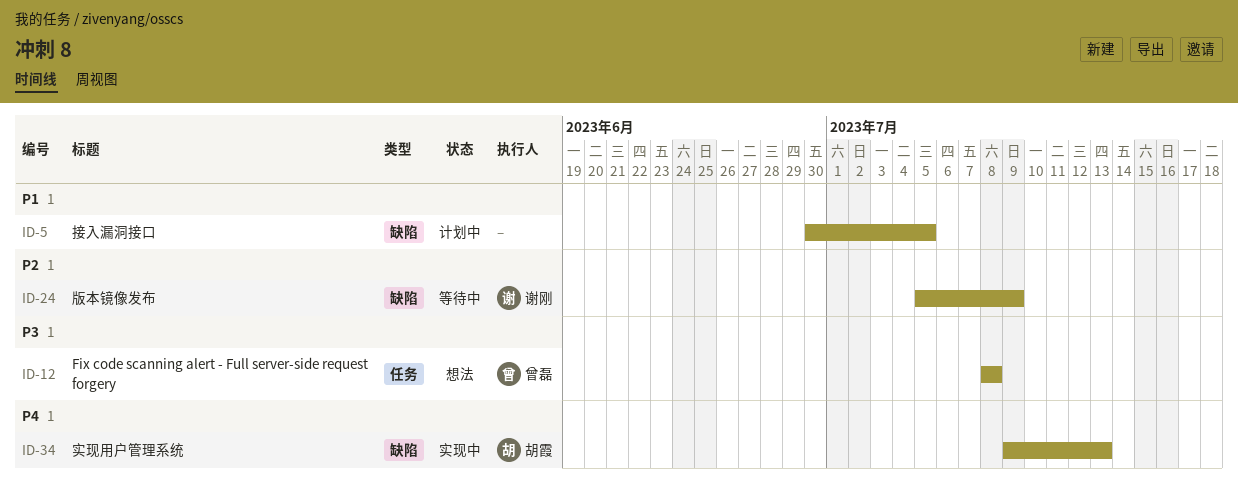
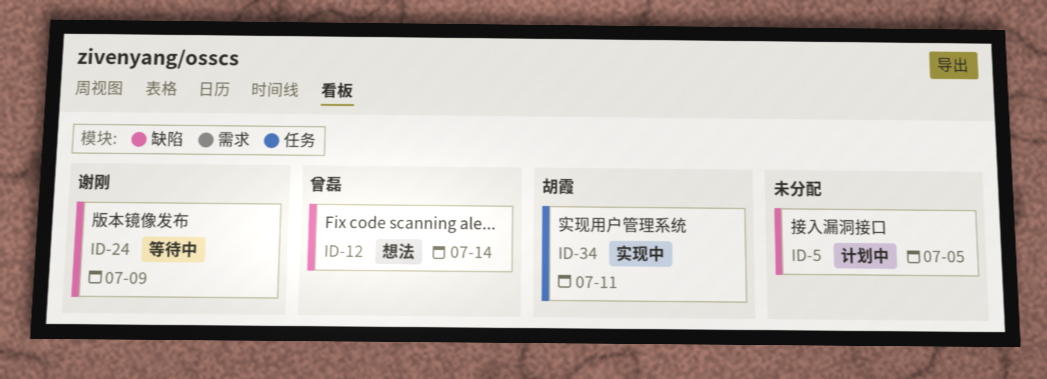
ID-12, label: 任务 -> 缺陷
ID-12, due: Jul 8 -> Jul 14
ID-34, label: 缺陷 -> 任务
ID-34, due: Jul 13 -> Jul 11

